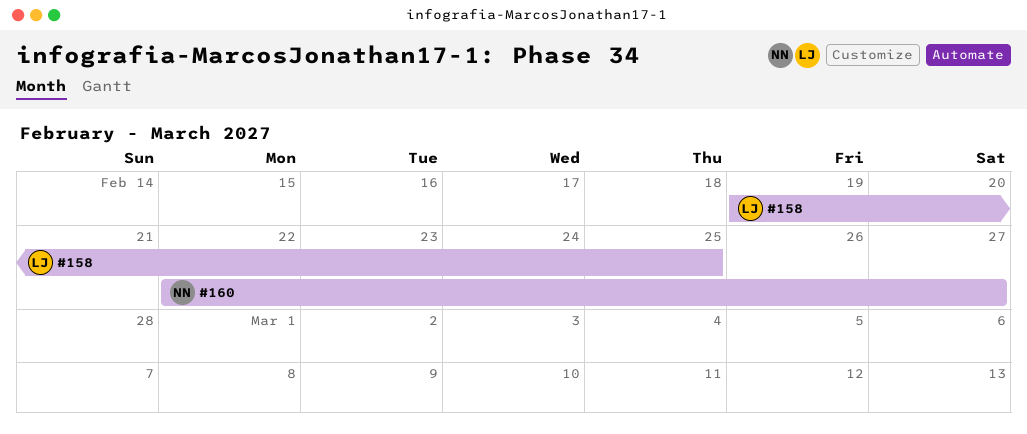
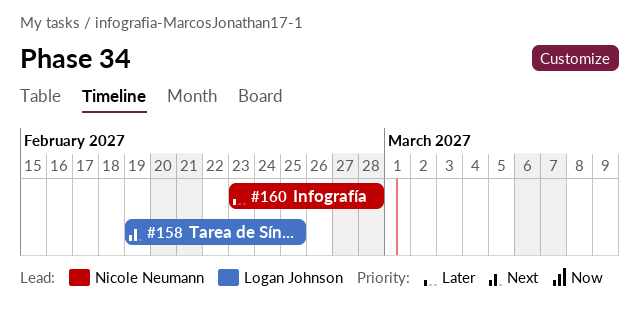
#160, start: Feb 22 -> Feb 23
#160, due: Feb 27 -> Feb 28

